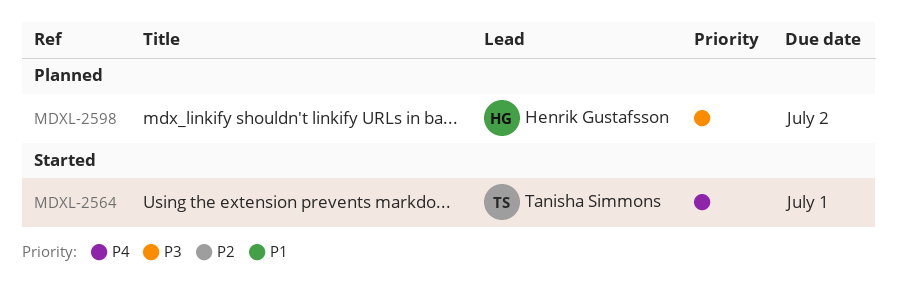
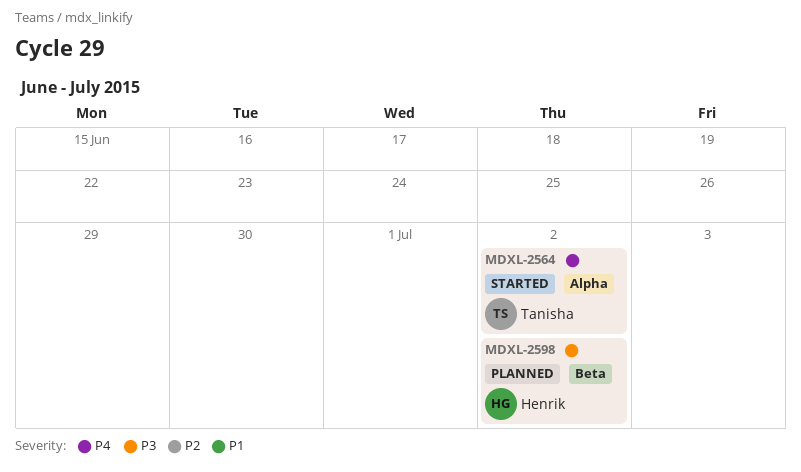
MDXL-2564, due: Jul 1 -> Jul 2

